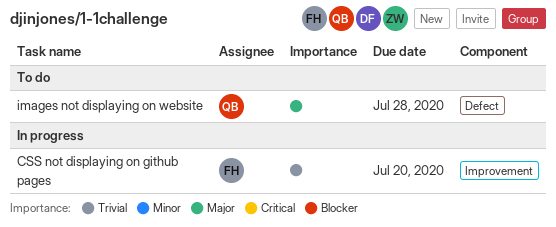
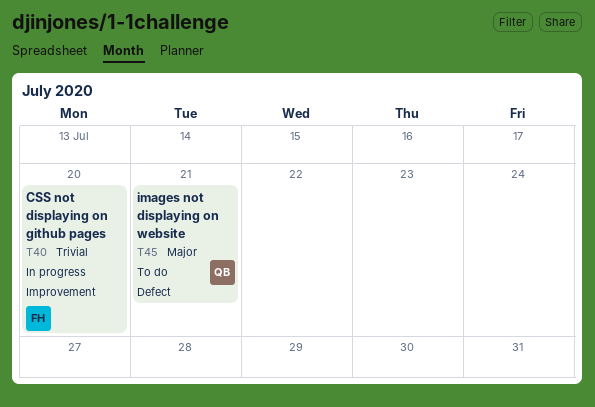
images not displaying on website, due: Jul 28 -> Jul 21

